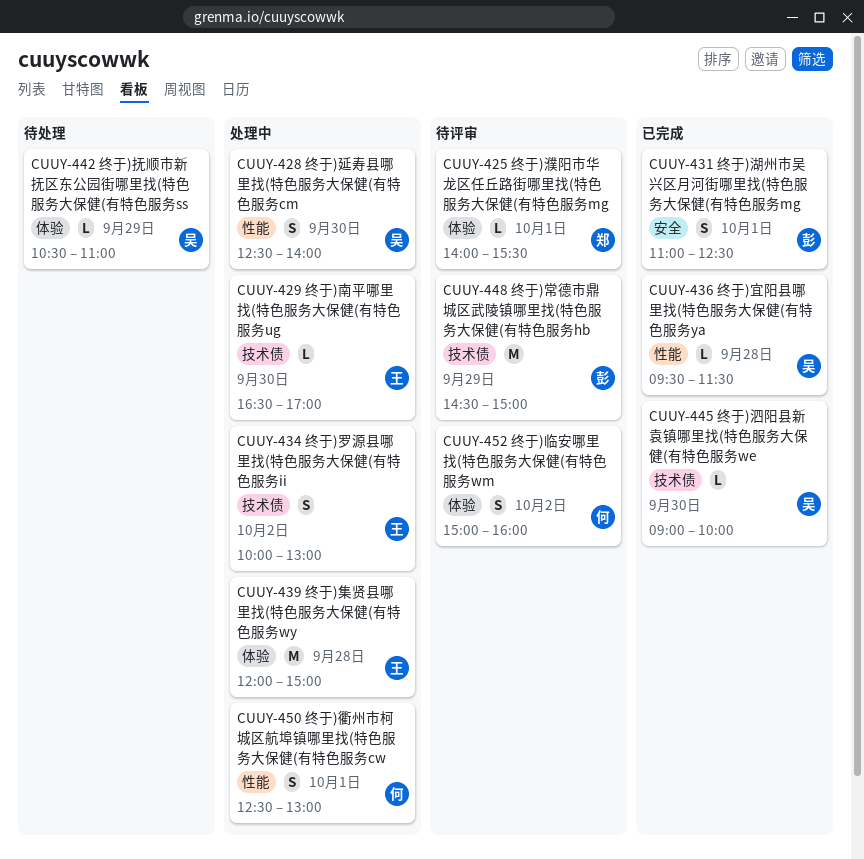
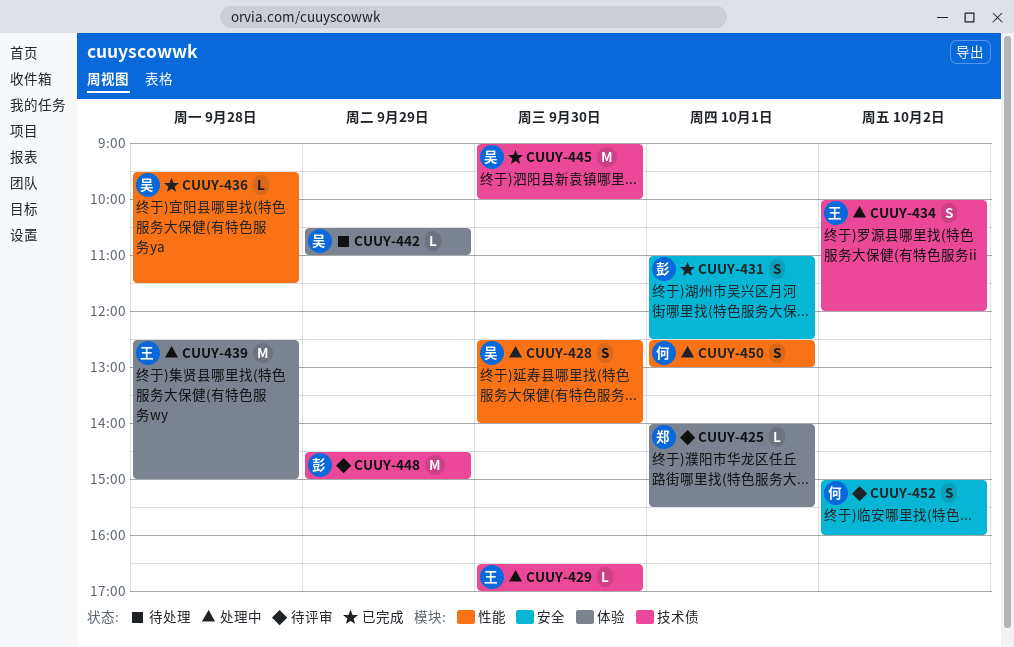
CUUY-434, ends: 13:00 -> 12:00
CUUY-439, begins: 12:00 -> 12:30
CUUY-445, estimate: L -> M
CUUY-452, label: 体验 -> 安全

